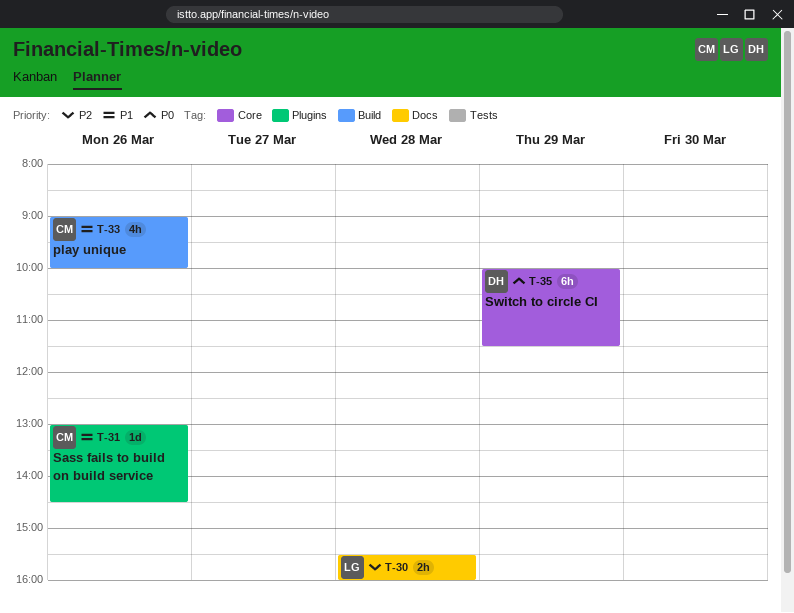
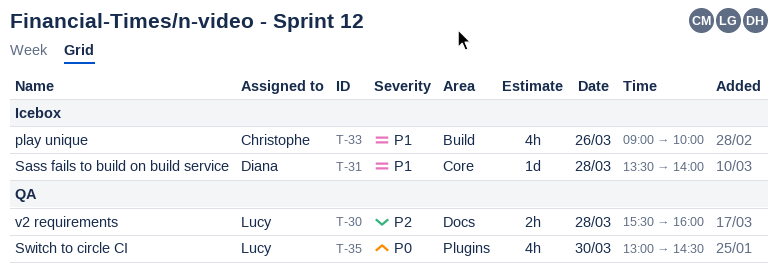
T-31, owner: Christophe -> Diana
T-31, label: Plugins -> Core
T-31, day: Mar 26 -> Mar 28
T-31, begins: 13:00 -> 13:30
T-31, ends: 14:30 -> 14:00
T-35, owner: Diana -> Lucy
T-35, label: Core -> Plugins
T-35, estimate: 6h -> 4h
T-35, day: Mar 29 -> Mar 30
T-35, begins: 10:00 -> 13:00
T-35, ends: 11:30 -> 14:30

